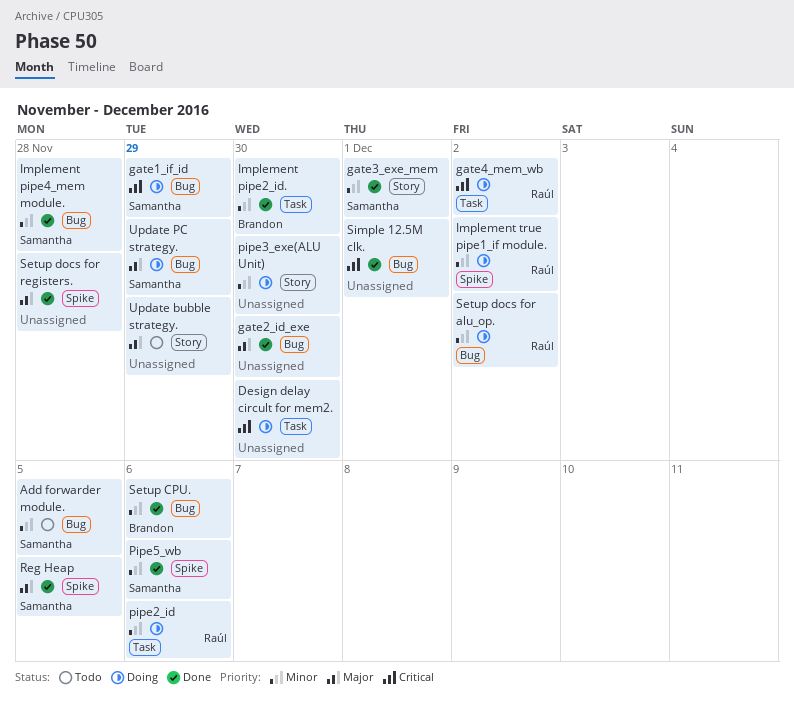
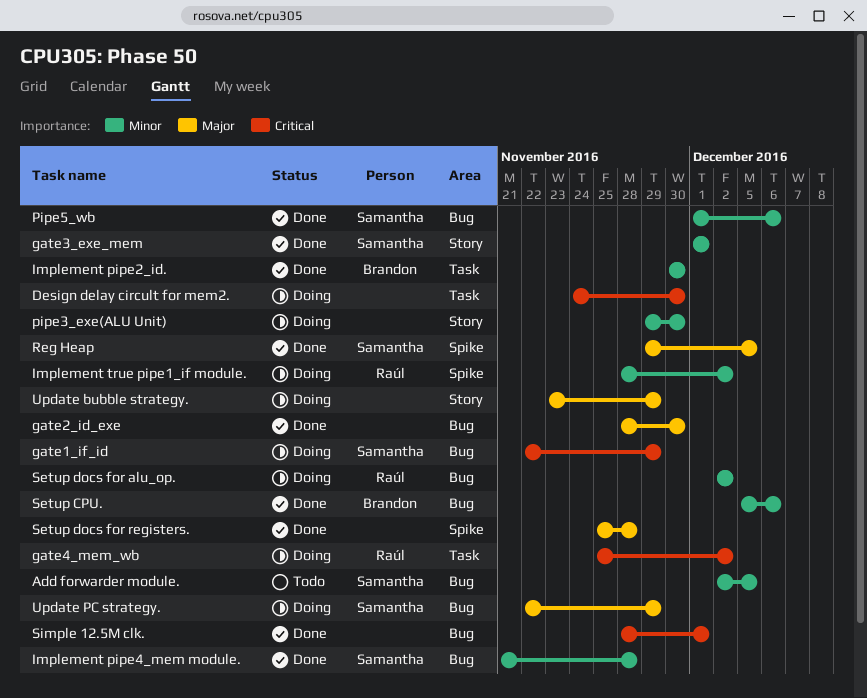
pipe2_id: present -> none
Pipe5_wb, label: Spike -> Bug
Update bubble strategy., status: Todo -> Doing

